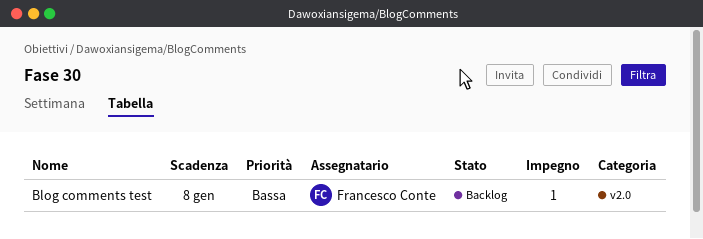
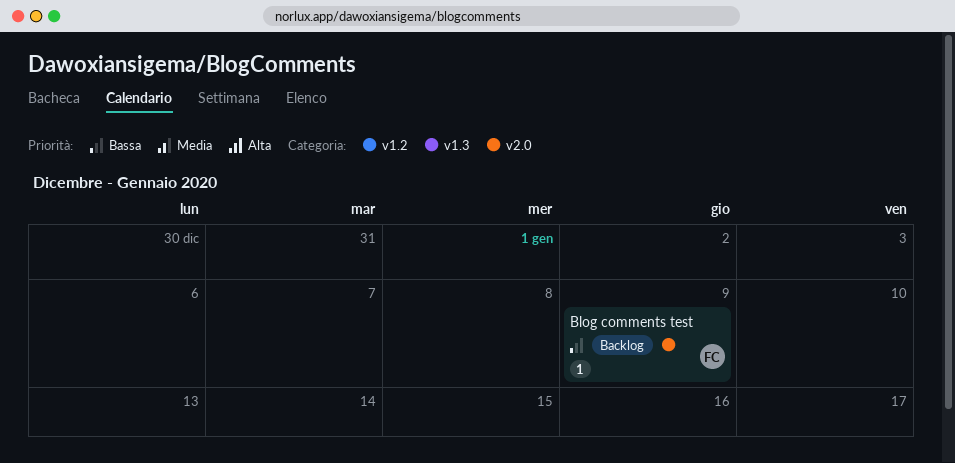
Blog comments test, due: Jan 8 -> Jan 9

